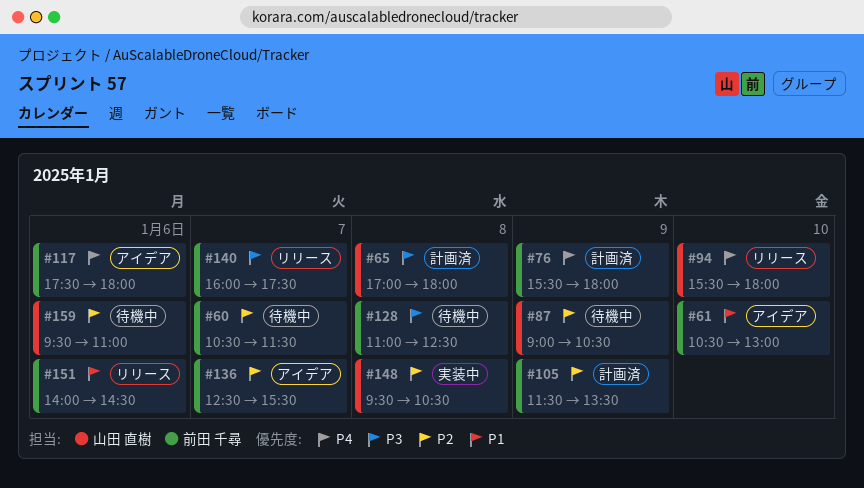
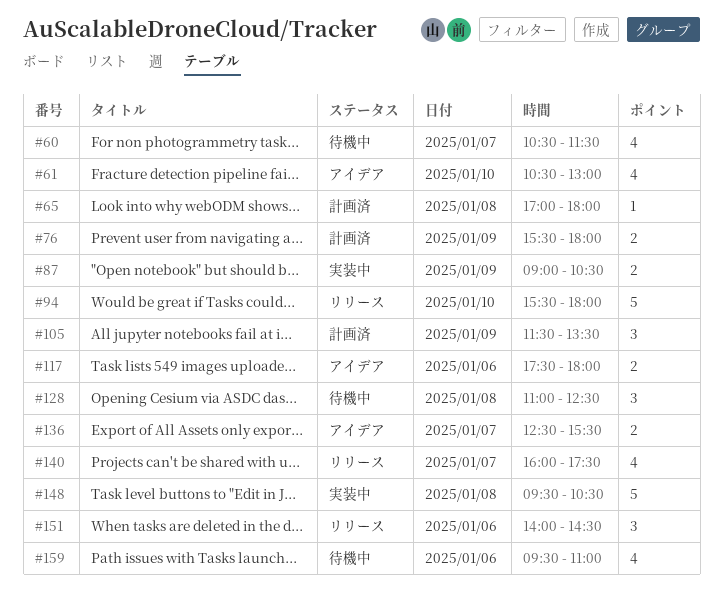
#87, status: 待機中 -> 実装中

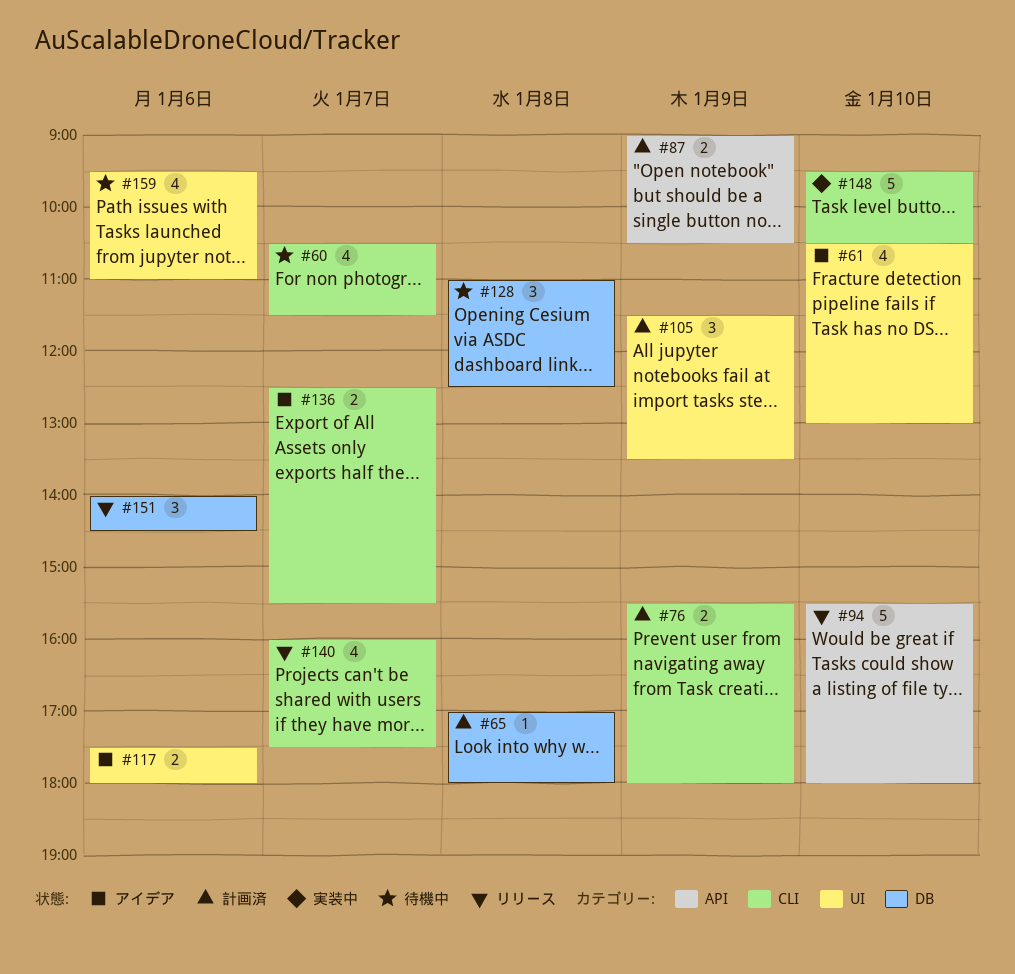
#87, status: 実装中 -> 計画済
#148, day: Jan 8 -> Jan 10

